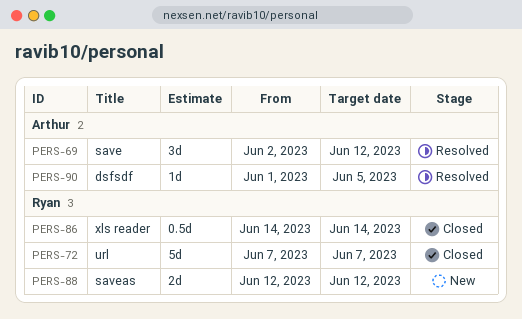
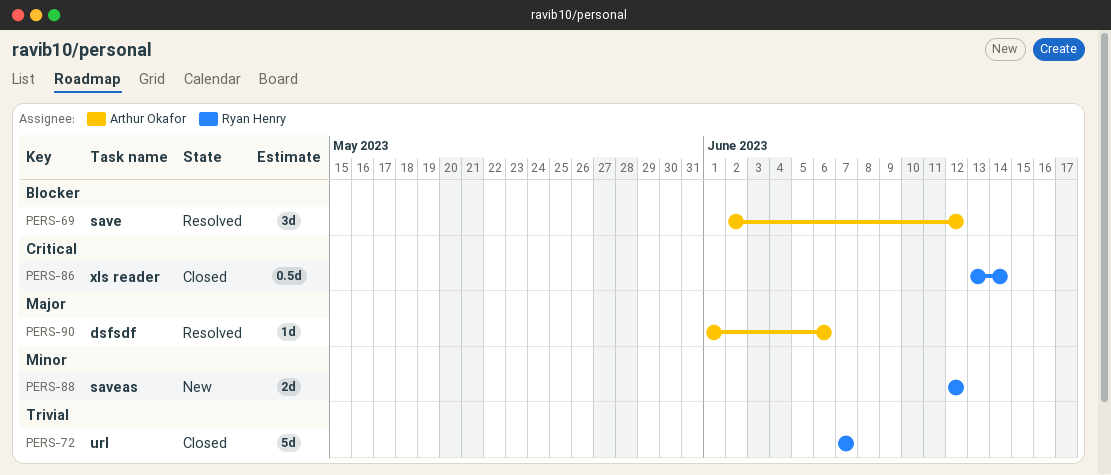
PERS-86, start: Jun 14 -> Jun 13
PERS-90, due: Jun 5 -> Jun 6

